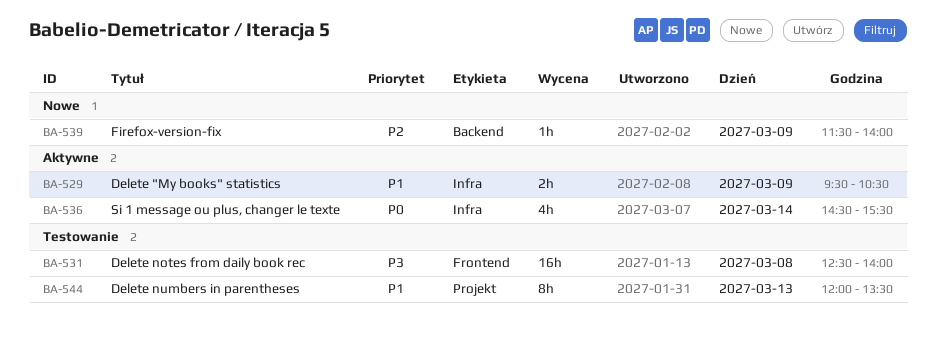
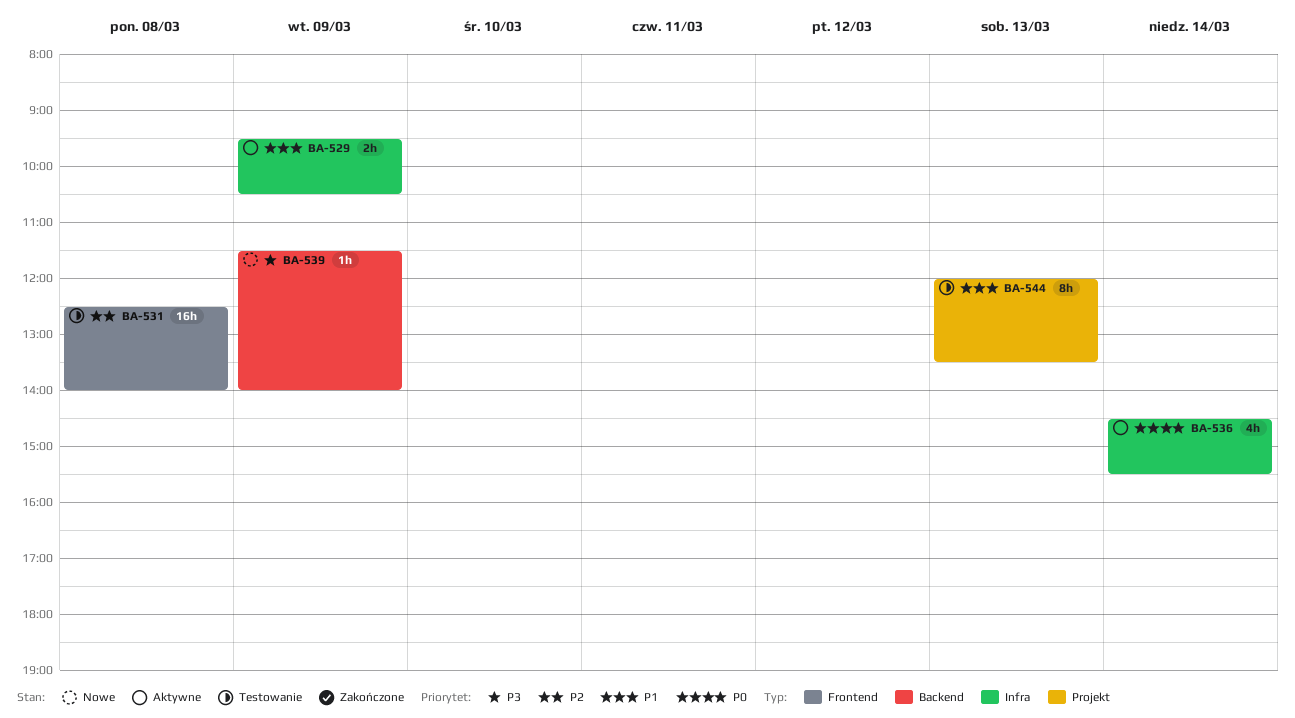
BA-531, priority: P3 -> P2
BA-539, priority: P2 -> P3

